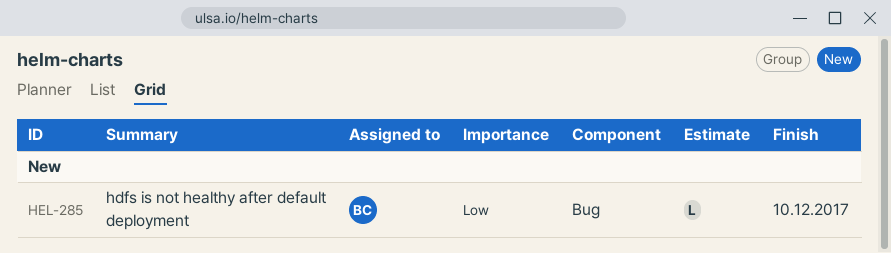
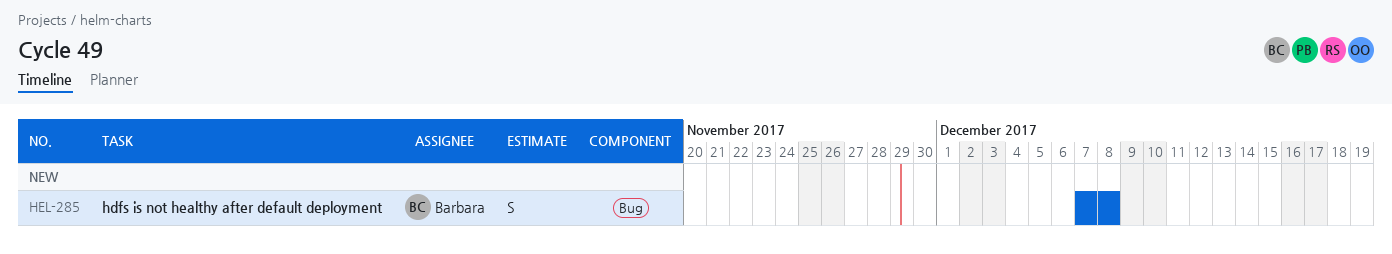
HEL-285, estimate: L -> S
HEL-285, due: Dec 10 -> Dec 8

